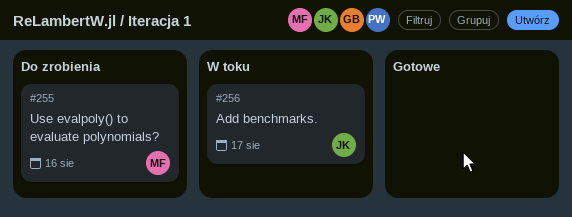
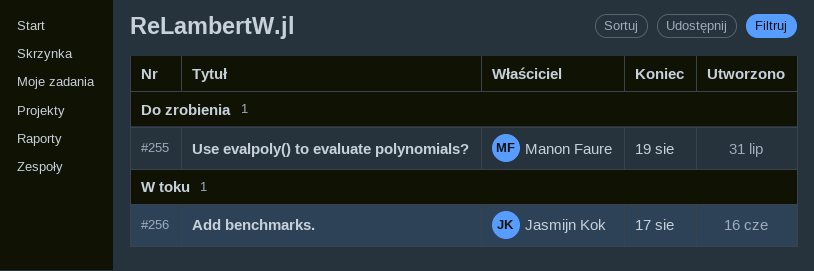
#255, due: Aug 16 -> Aug 19

